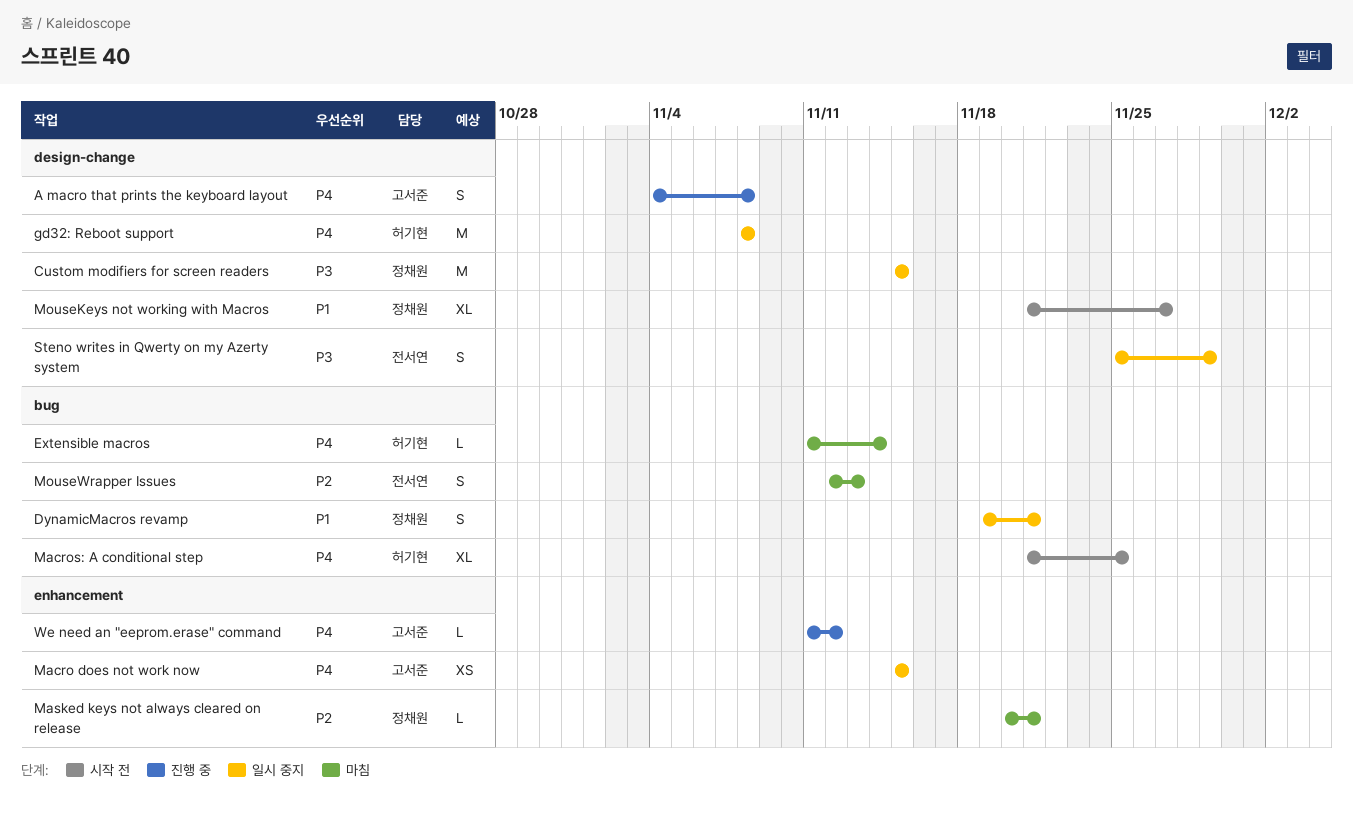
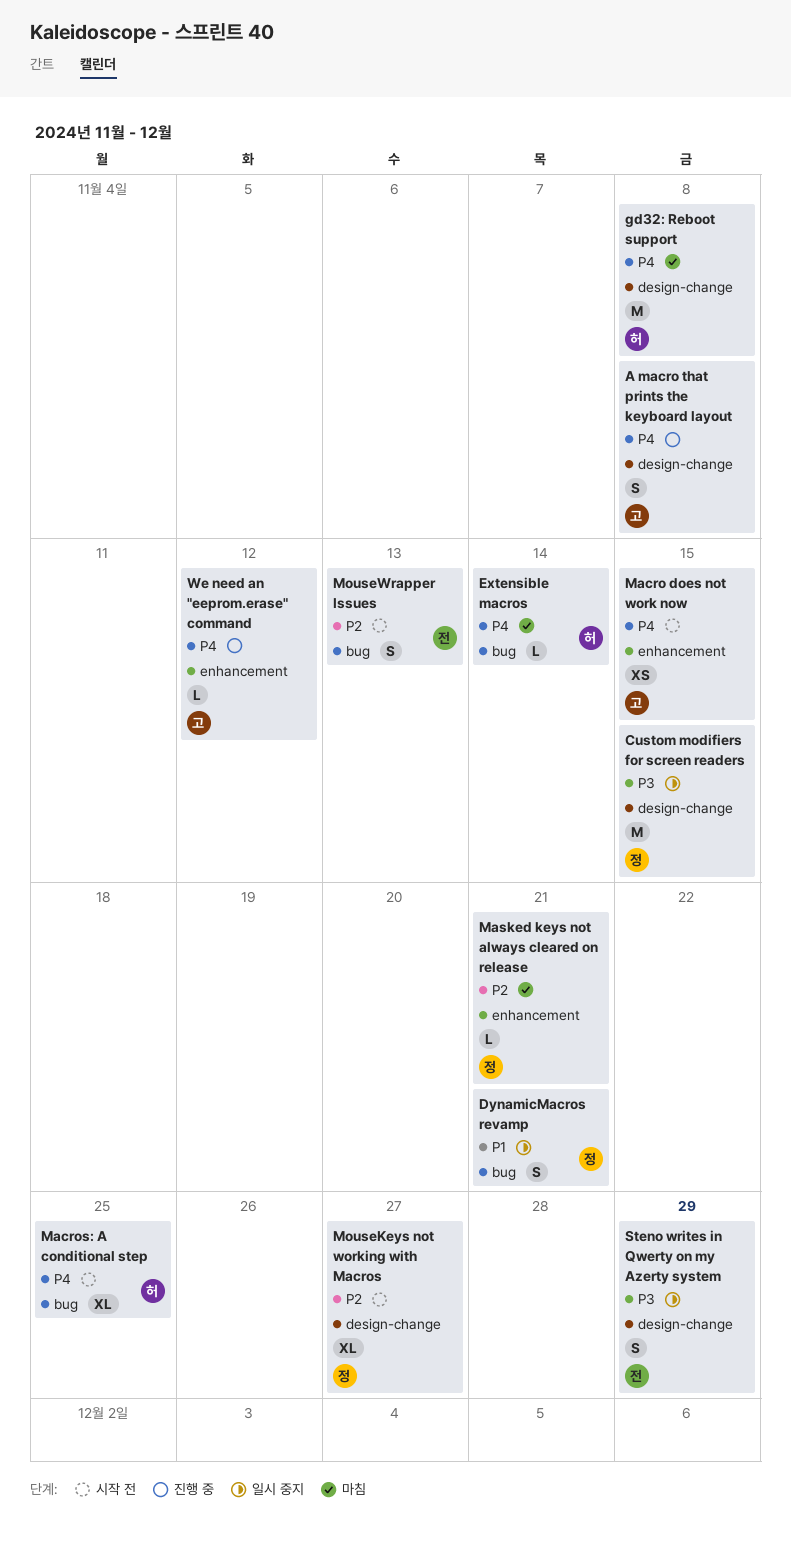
gd32: Reboot support, status: 일시 중지 -> 마침
Macro does not work now, status: 일시 중지 -> 시작 전
MouseKeys not working with Macros, priority: P1 -> P2
MouseWrapper Issues, status: 마침 -> 시작 전

